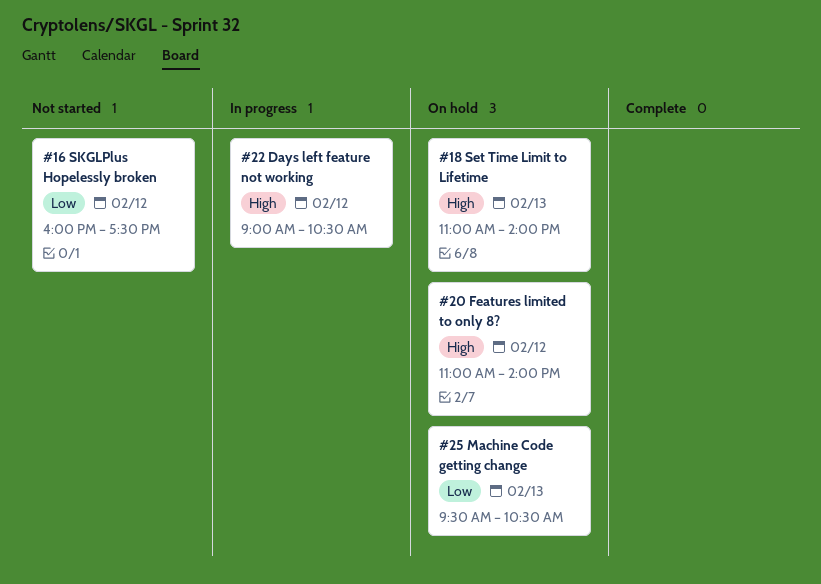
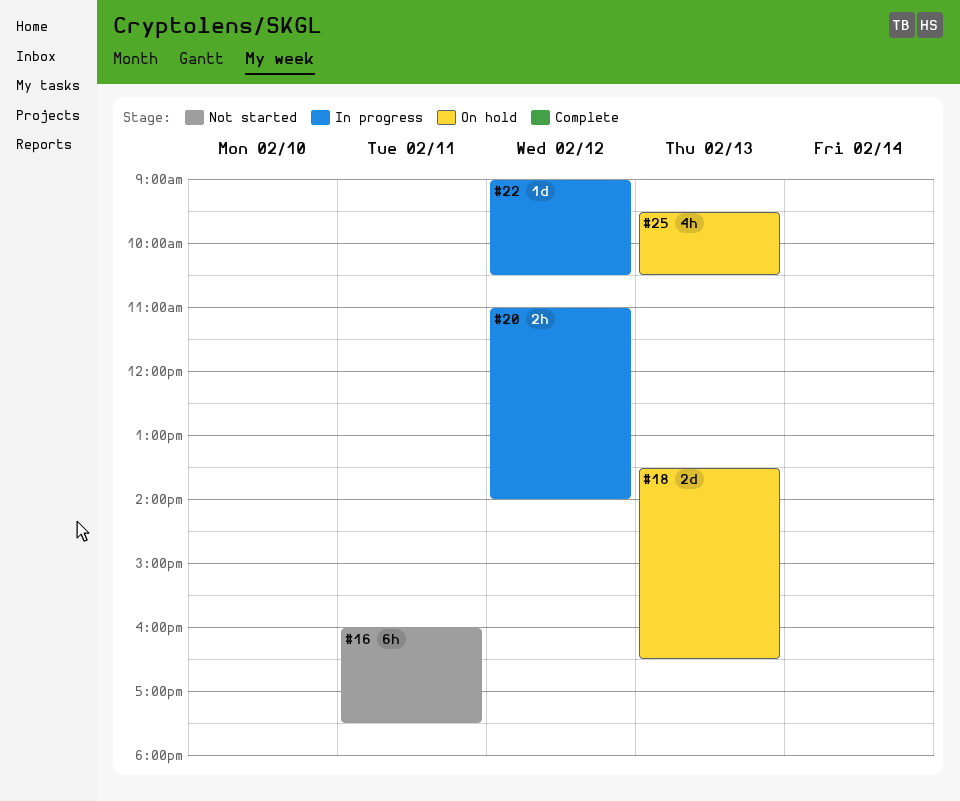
#16, day: Feb 12 -> Feb 11
#18, begins: 11:00 -> 13:30
#18, ends: 14:00 -> 16:30
#20, status: On hold -> In progress

